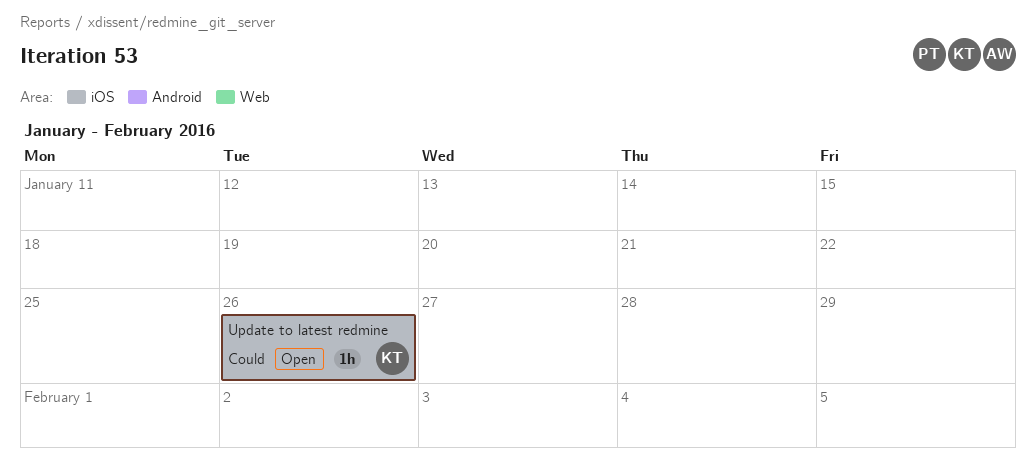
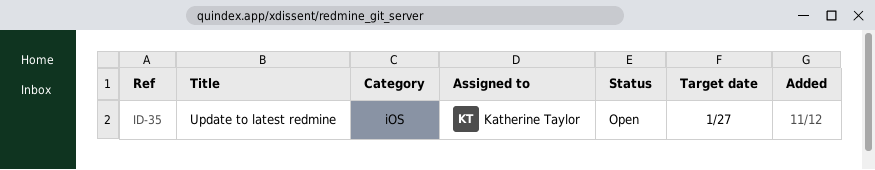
Update to latest redmine, due: Jan 26 -> Jan 27

